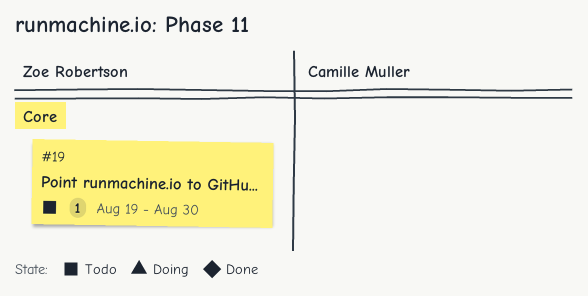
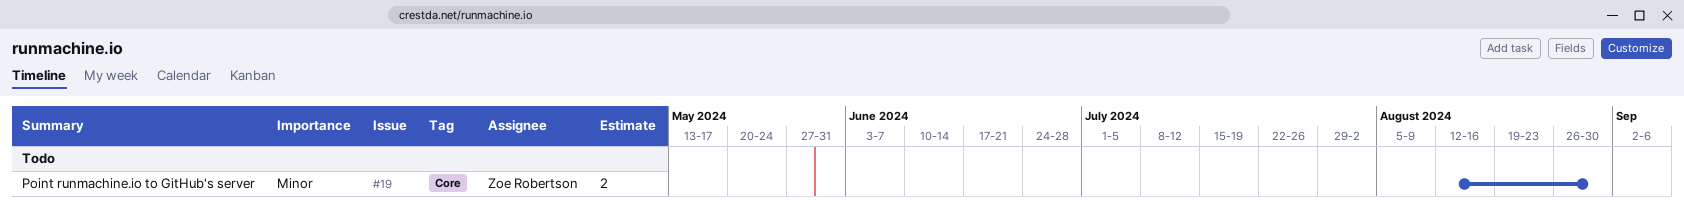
#19, estimate: 1 -> 2
#19, start: Aug 19 -> Aug 12

